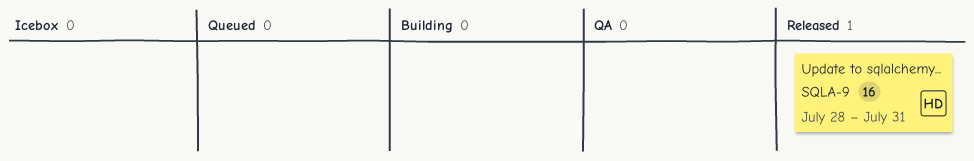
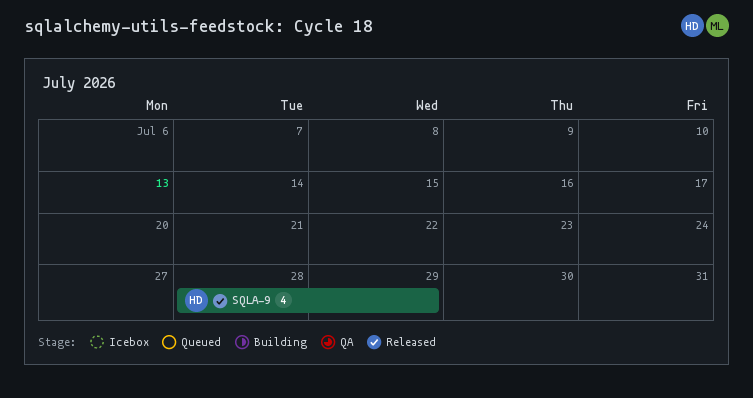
SQLA-9, estimate: 16 -> 4
SQLA-9, due: Jul 31 -> Jul 29

